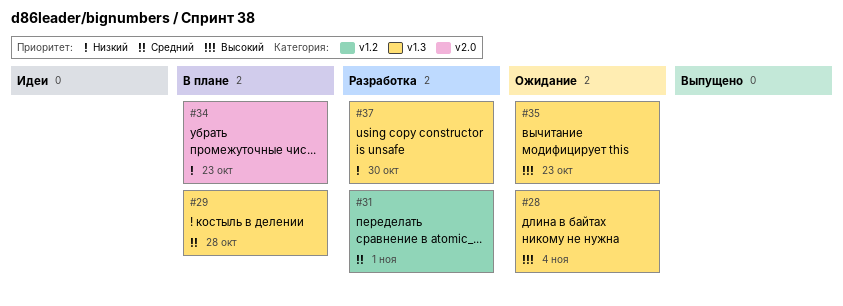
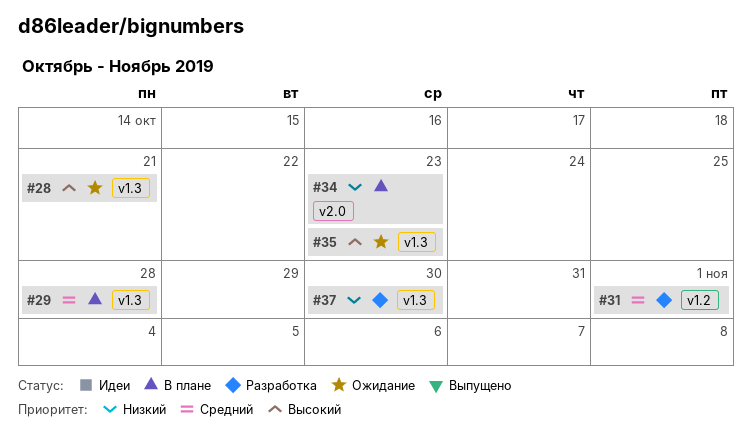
#28, due: Nov 4 -> Oct 21

